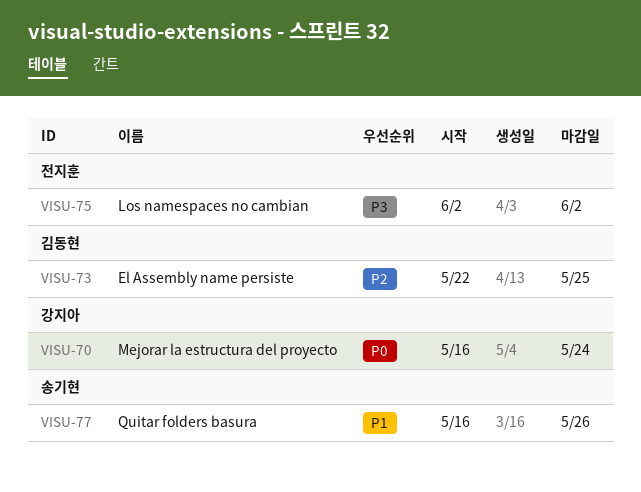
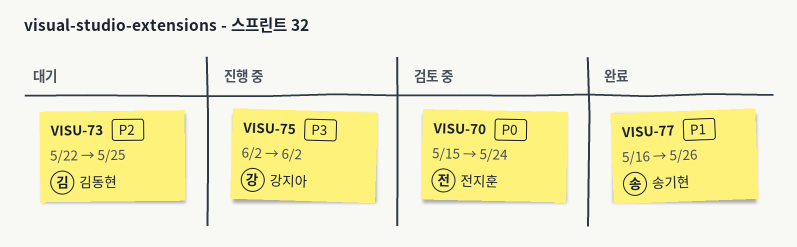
VISU-70, owner: 강지아 -> 전지훈
VISU-70, start: May 16 -> May 15
VISU-75, owner: 전지훈 -> 강지아

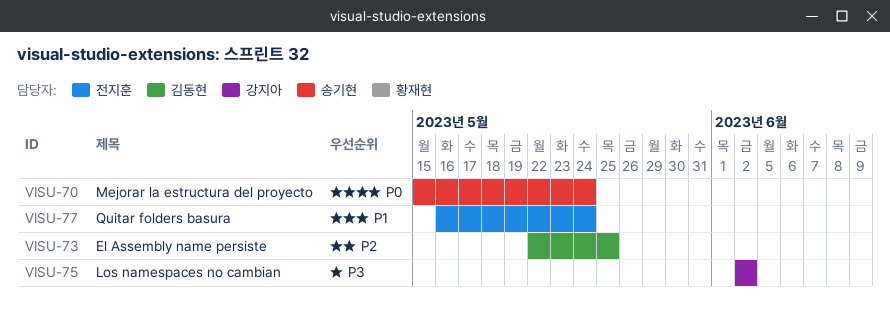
VISU-70, owner: 전지훈 -> 송기현
VISU-77, owner: 송기현 -> 전지훈
VISU-77, due: May 26 -> May 24

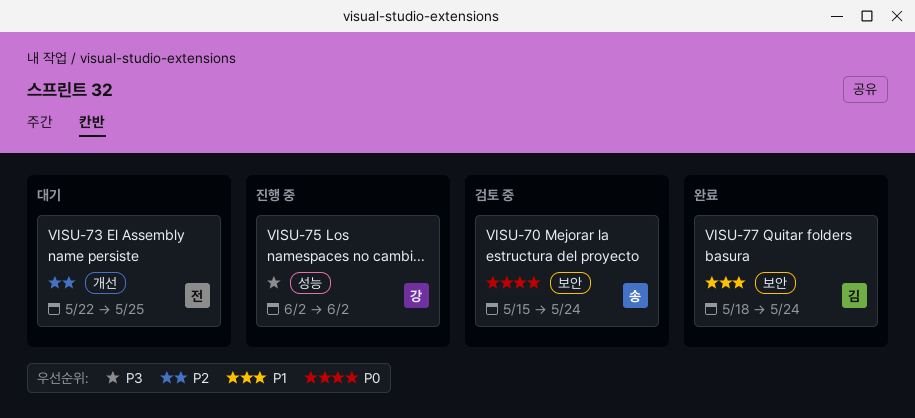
VISU-73, owner: 김동현 -> 전지훈
VISU-77, owner: 전지훈 -> 김동현
VISU-77, start: May 16 -> May 18

